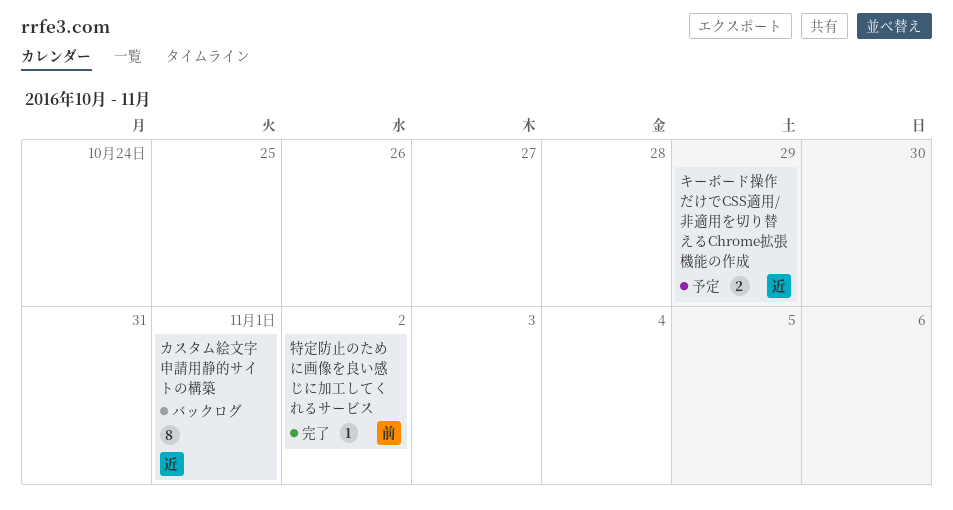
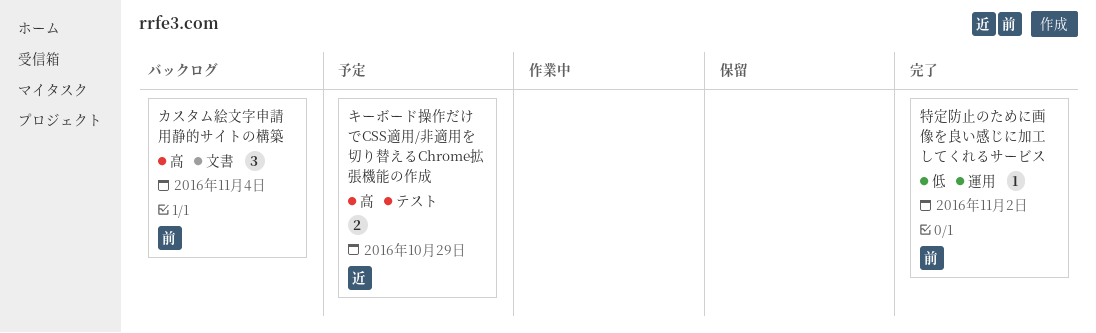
カスタム絵文字申請用静的サイトの構築, owner: 近 -> 前
カスタム絵文字申請用静的サイトの構築, estimate: 8 -> 3
カスタム絵文字申請用静的サイトの構築, due: Nov 1 -> Nov 4

